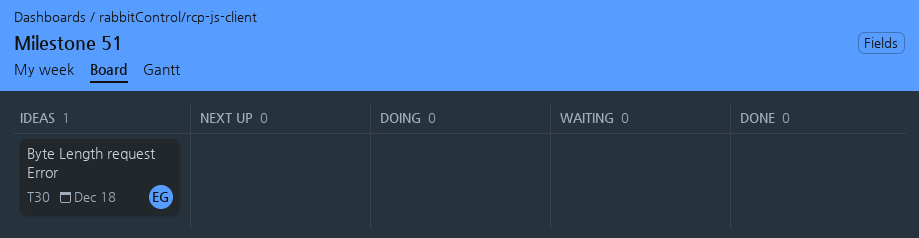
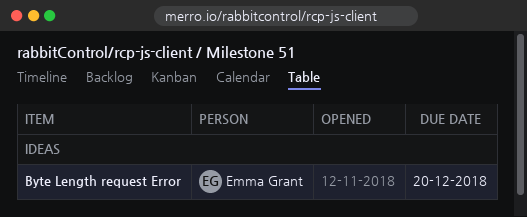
Byte Length request Error, due: Dec 18 -> Dec 20

